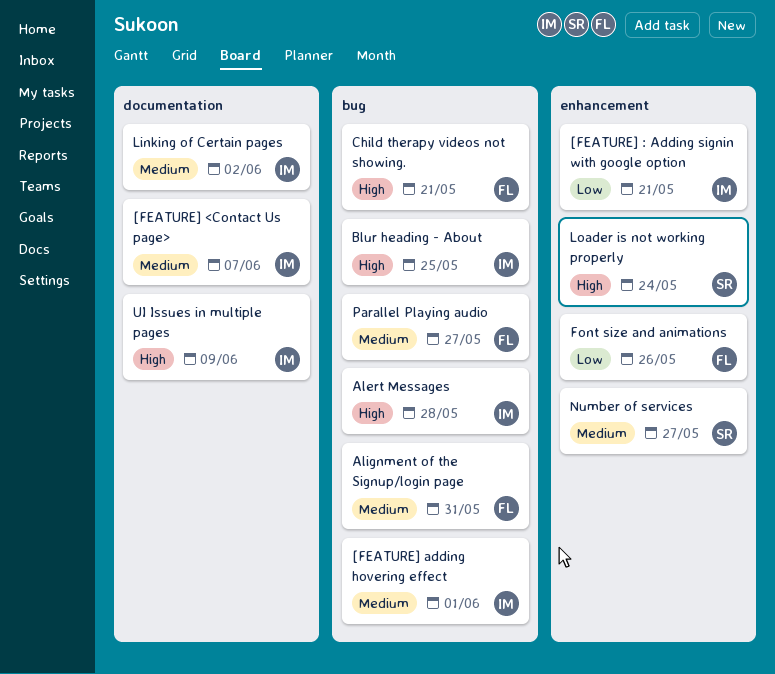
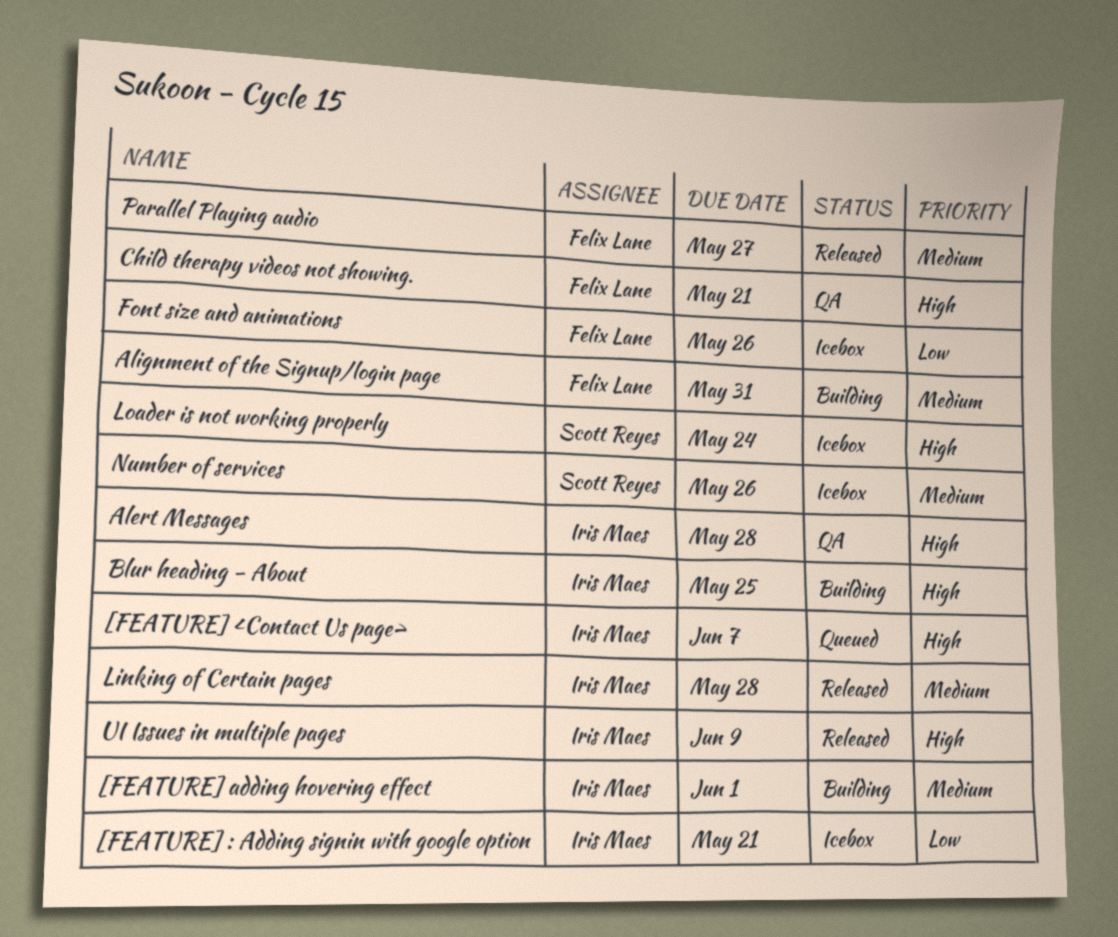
[FEATURE] <Contact Us page>, priority: Medium -> High
Linking of Certain pages, due: Jun 2 -> May 28
Number of services, due: May 27 -> May 26

